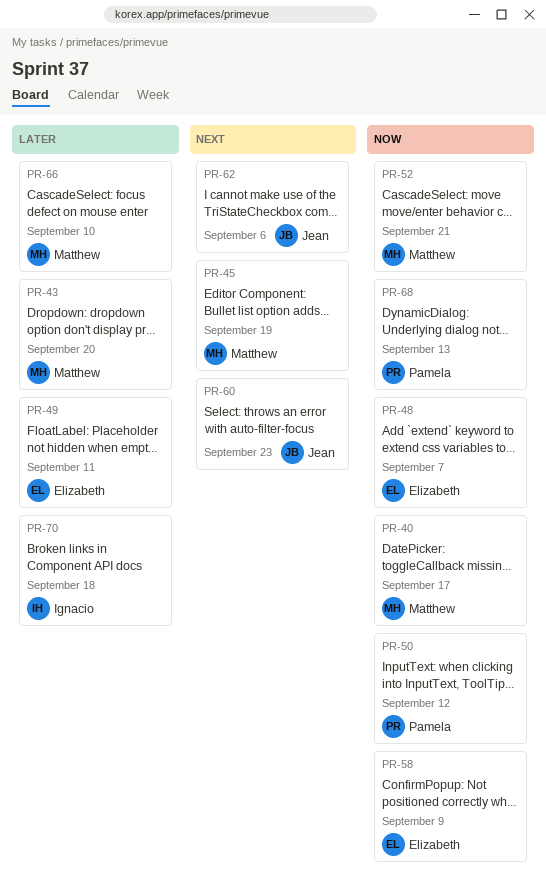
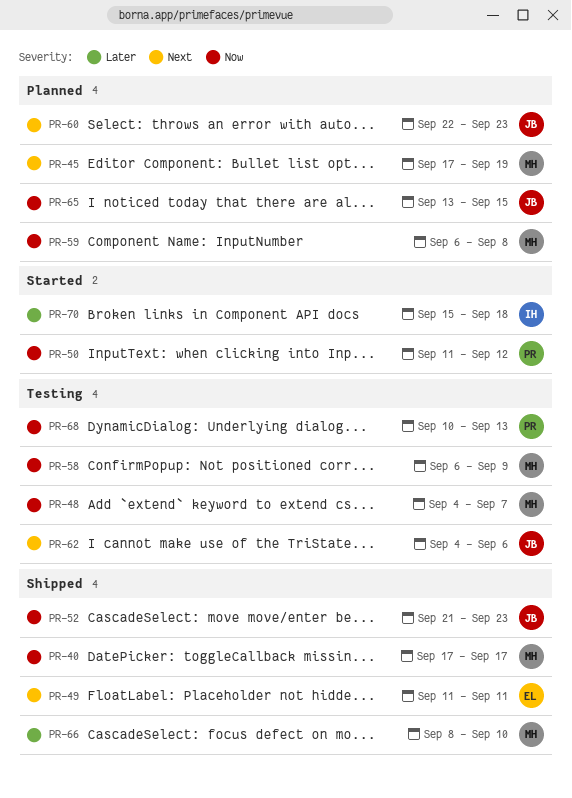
PR-43: present -> none
PR-48, owner: Elizabeth -> Matthew
PR-49, priority: Later -> Next
PR-52, owner: Matthew -> Jean
PR-52, due: Sep 21 -> Sep 23
PR-58, owner: Elizabeth -> Matthew
PR-59: none -> present
PR-65: none -> present

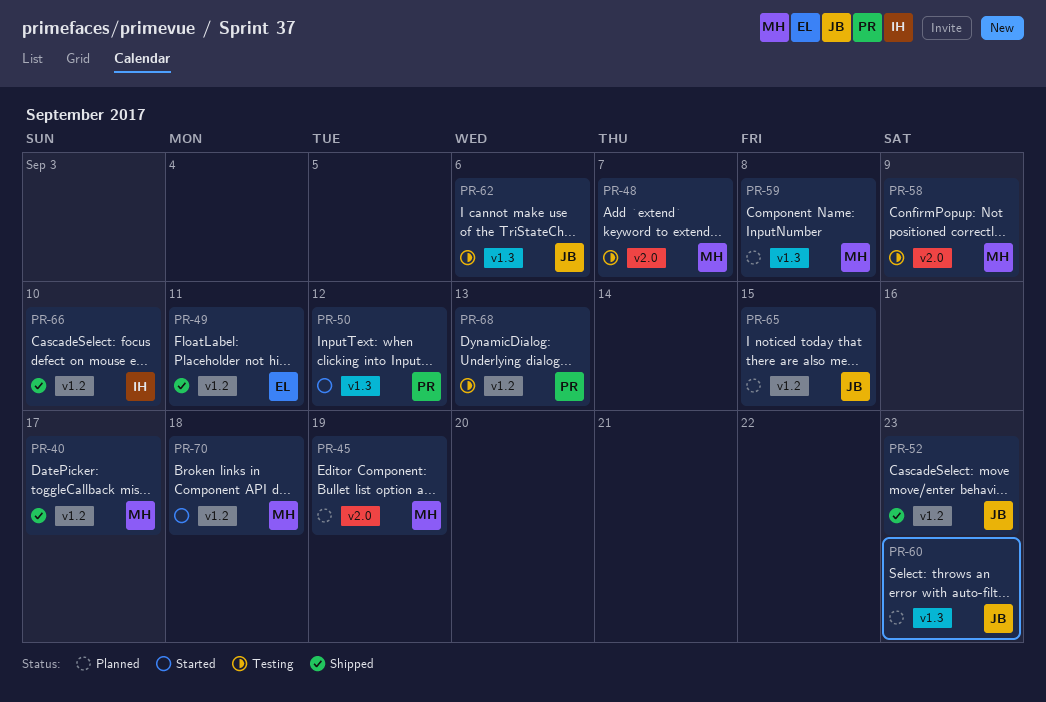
PR-66, owner: MH -> IH
PR-70, owner: IH -> MH

